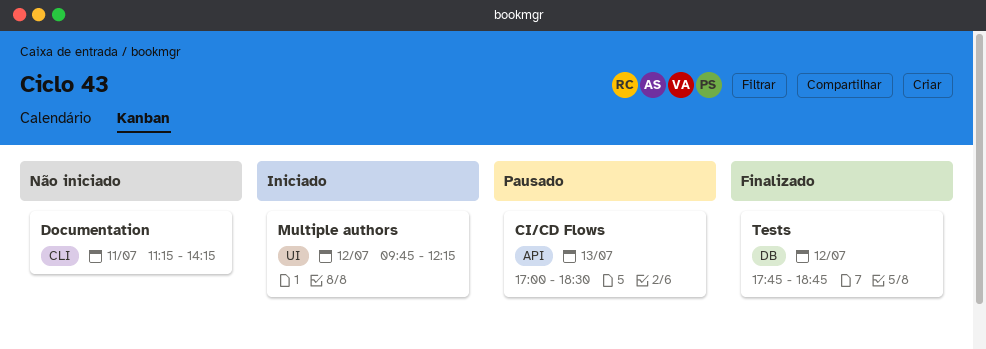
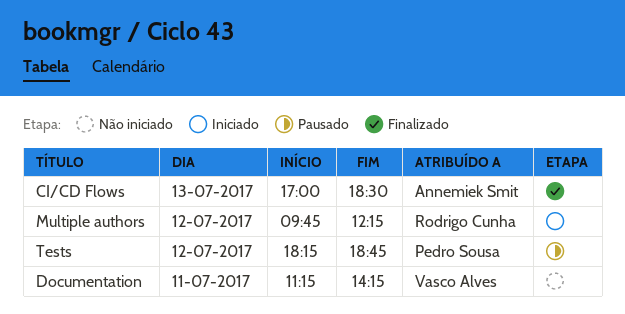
CI/CD Flows, status: Pausado -> Finalizado
Tests, status: Finalizado -> Pausado
Tests, begins: 17:45 -> 18:15

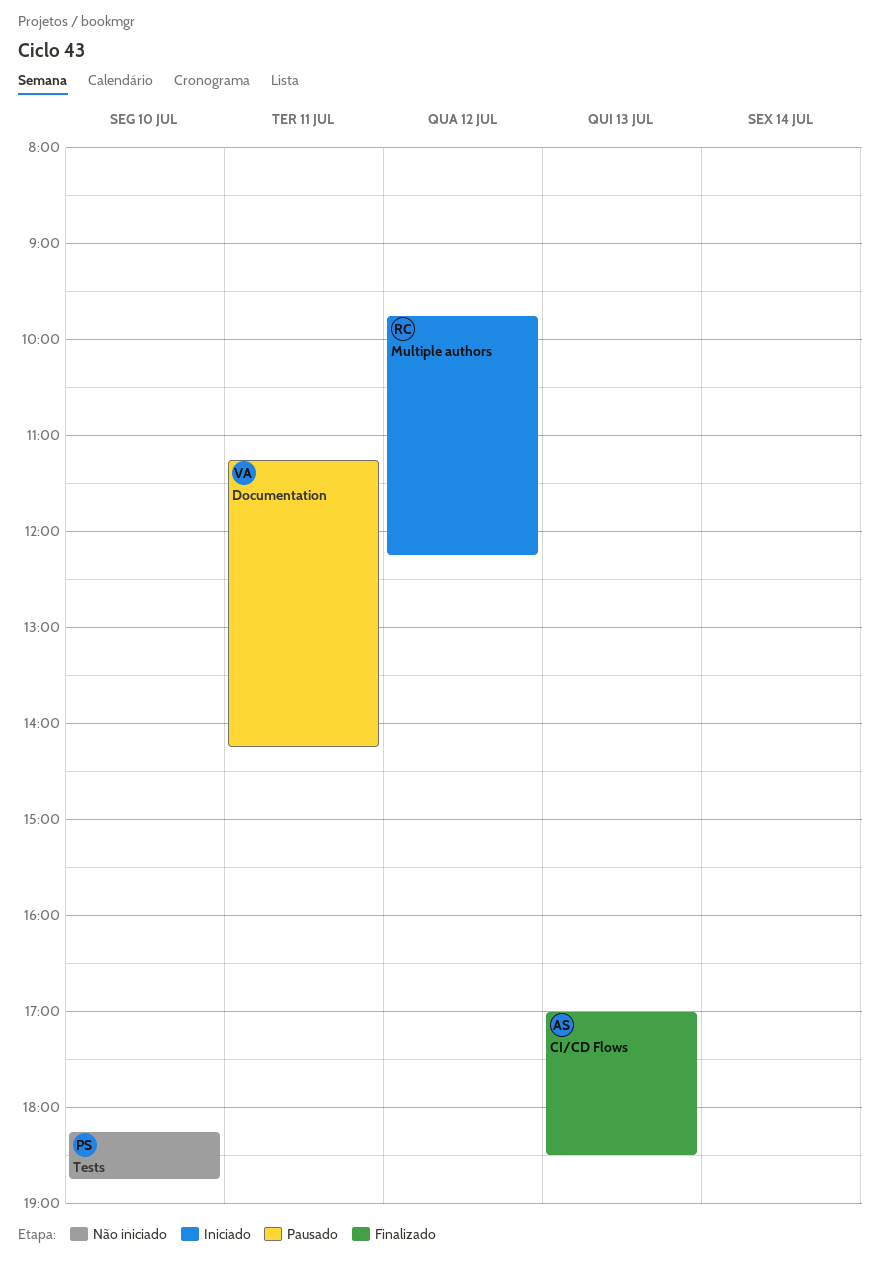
Documentation, status: Não iniciado -> Pausado
Tests, status: Pausado -> Não iniciado
Tests, day: Jul 12 -> Jul 10

